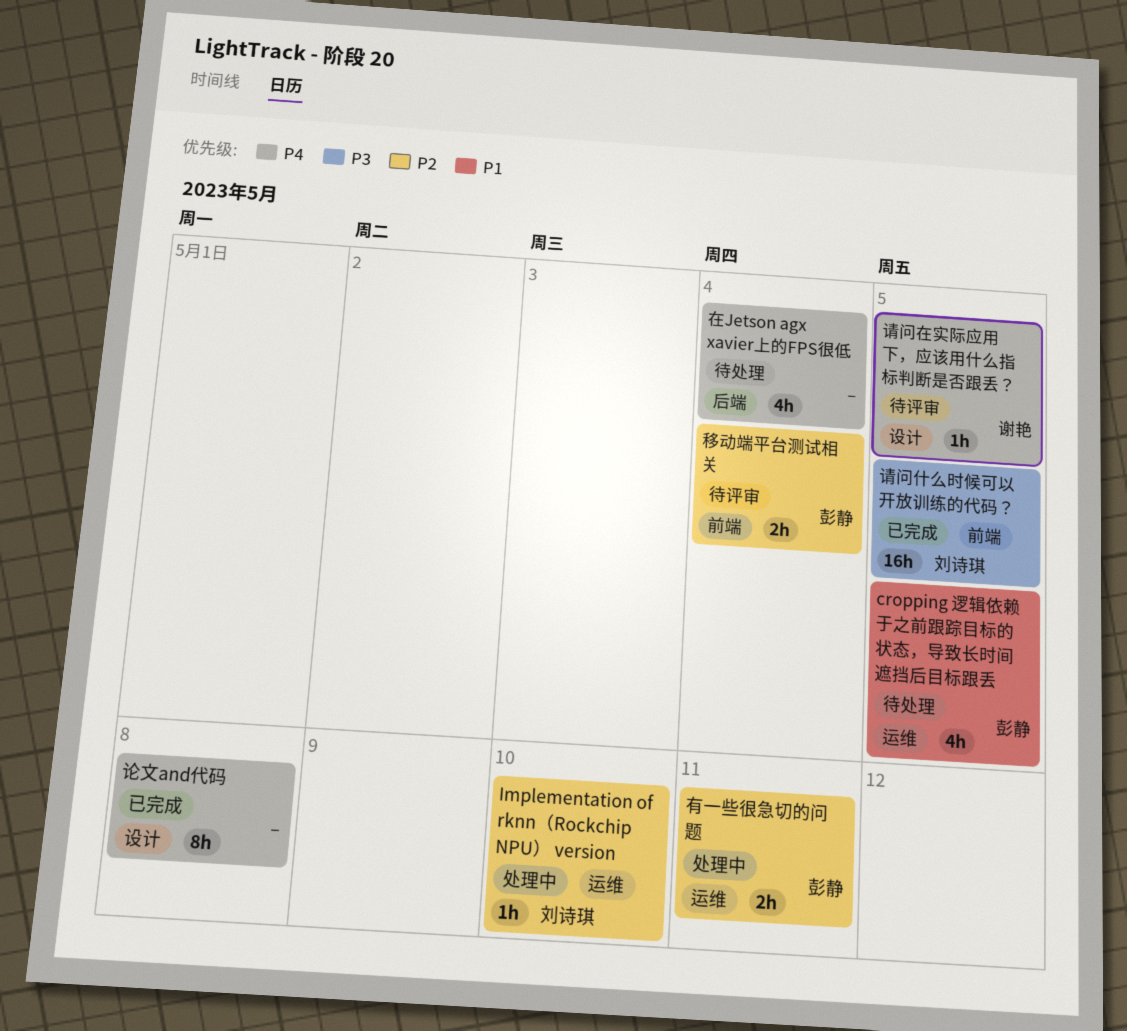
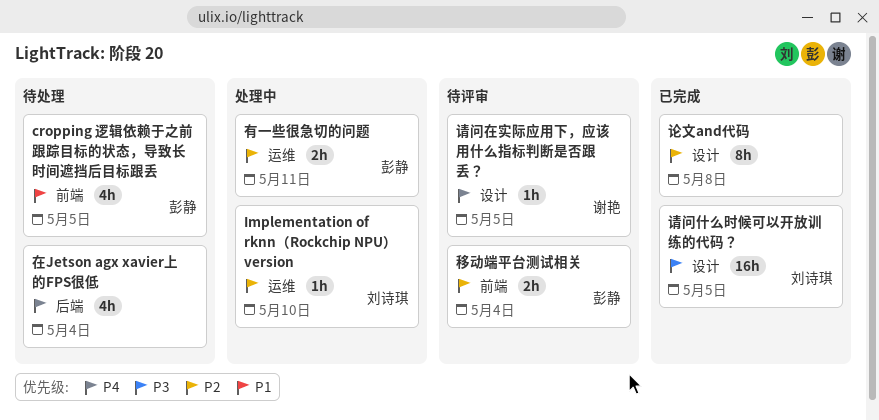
cropping 逻辑依赖于之前跟踪目标的状态，导致长时间遮挡后目标跟丢, label: 运维 -> 前端
论文and代码, priority: P4 -> P2
请问什么时候可以开放训练的代码？, label: 前端 -> 设计

